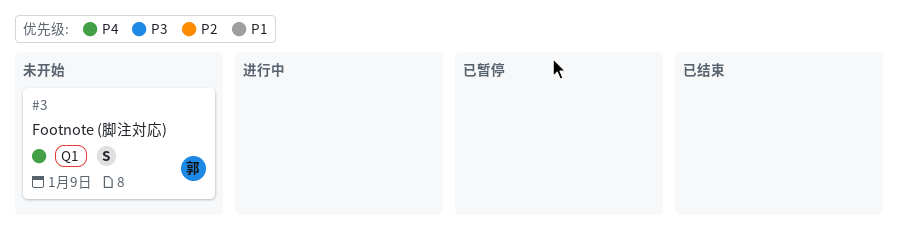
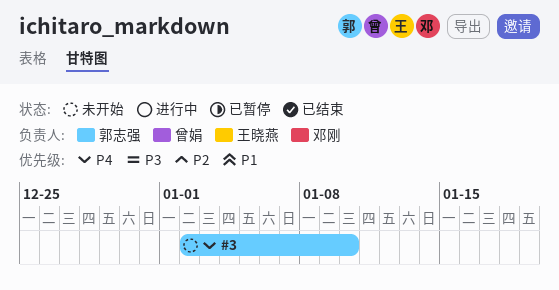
#3, due: Jan 9 -> Jan 10

